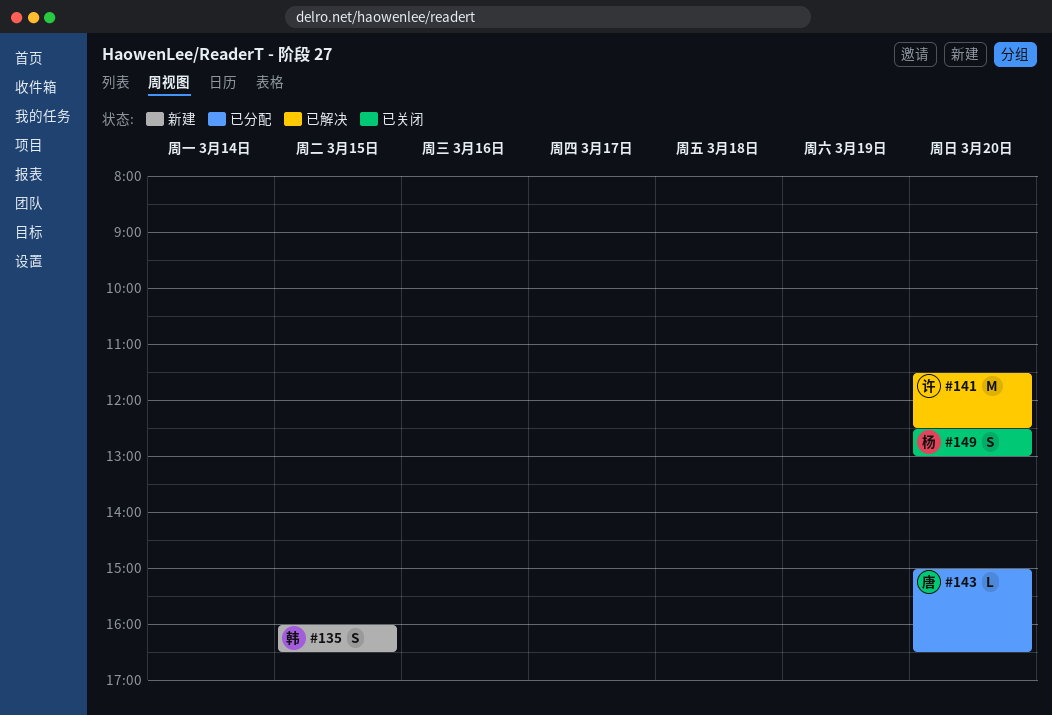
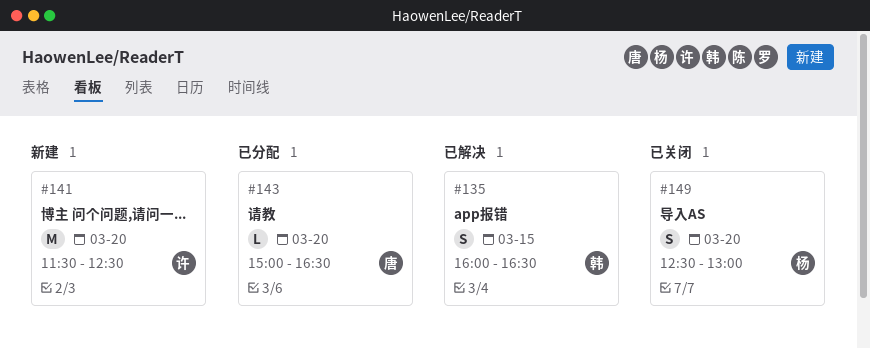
#135, status: 新建 -> 已解决
#141, status: 已解决 -> 新建

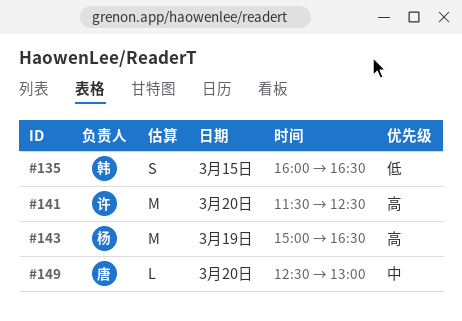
#143, owner: 唐 -> 杨
#143, estimate: L -> M
#143, day: Mar 20 -> Mar 19
#149, owner: 杨 -> 唐
#149, estimate: S -> L

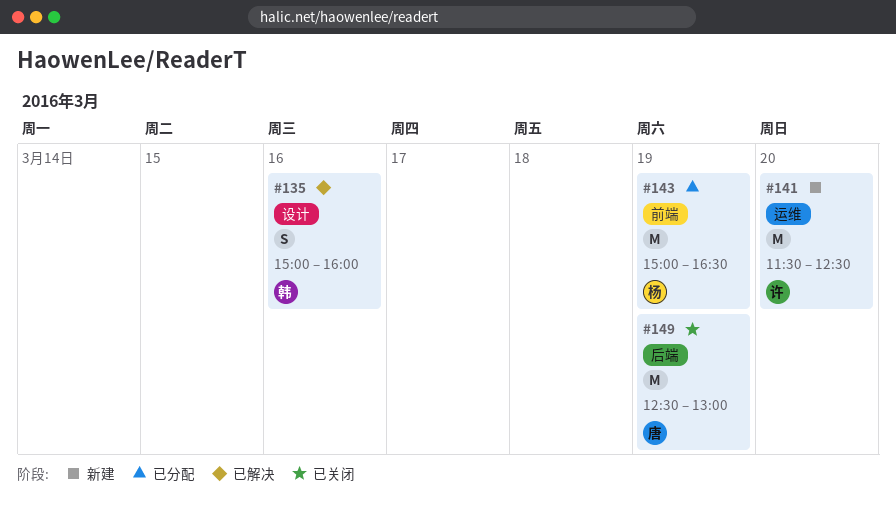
#135, day: Mar 15 -> Mar 16
#135, begins: 16:00 -> 15:00
#135, ends: 16:30 -> 16:00
#149, estimate: L -> M
#149, day: Mar 20 -> Mar 19

